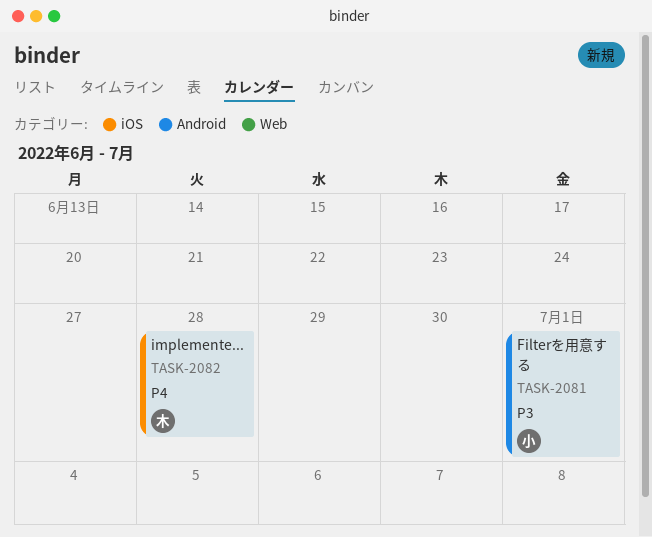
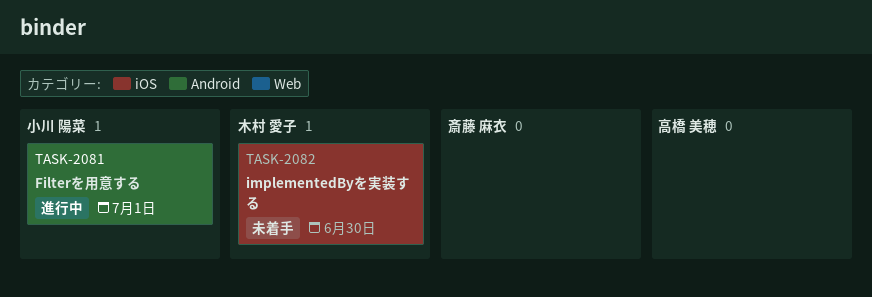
TASK-2082, due: Jun 28 -> Jun 30

